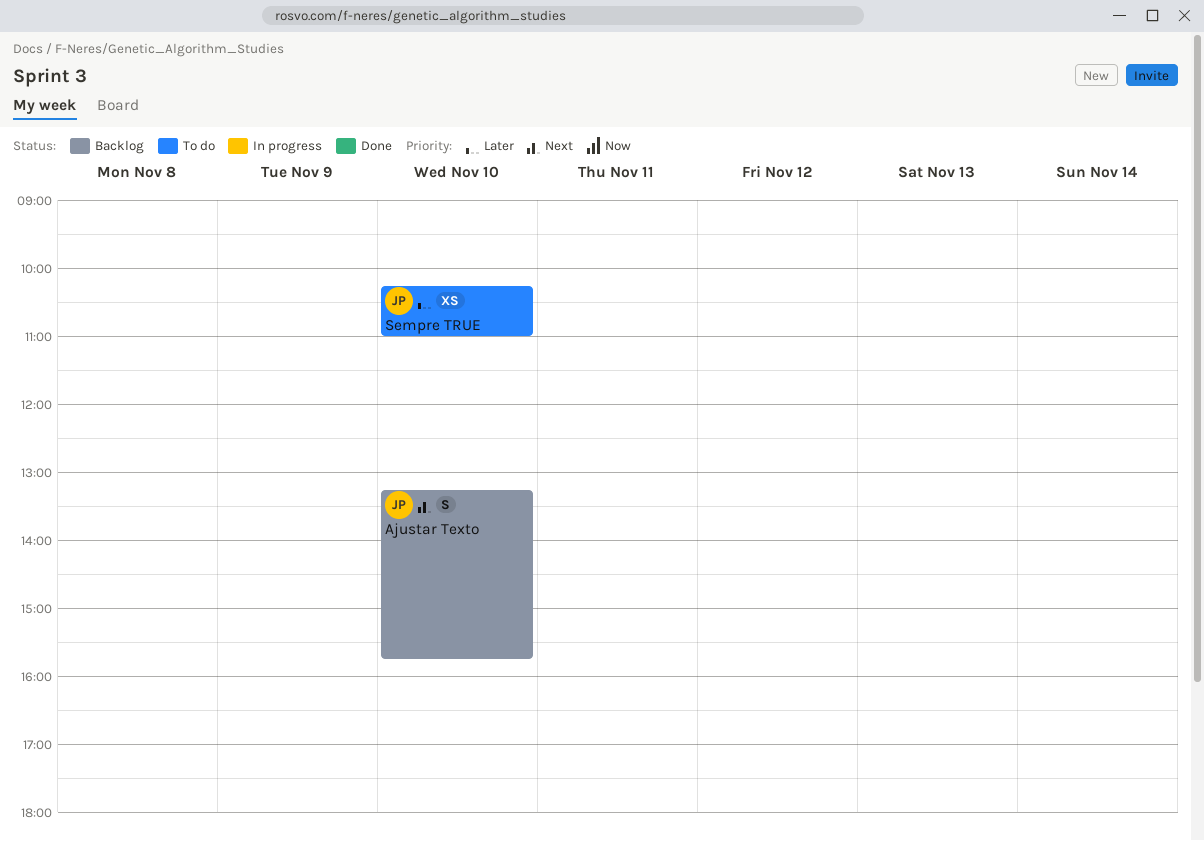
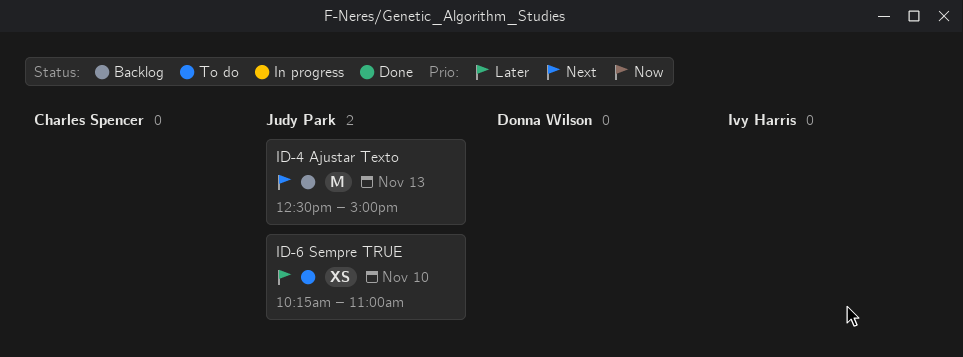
Ajustar Texto, estimate: S -> M
Ajustar Texto, day: Nov 10 -> Nov 13
Ajustar Texto, begins: 13:15 -> 12:30
Ajustar Texto, ends: 15:45 -> 15:00

